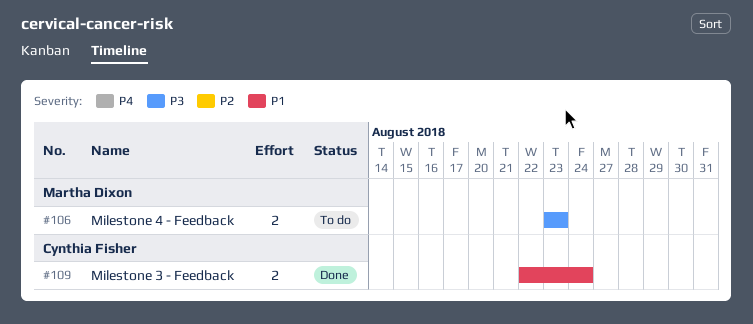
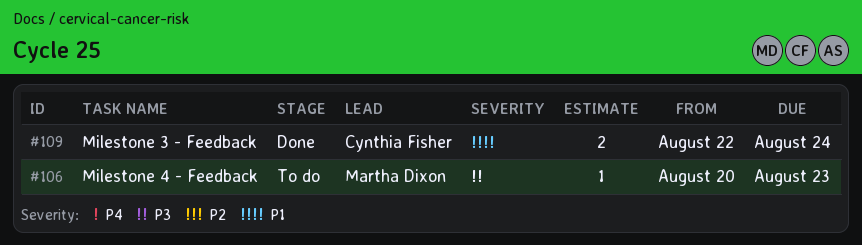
#106, estimate: 2 -> 1
#106, start: Aug 23 -> Aug 20

